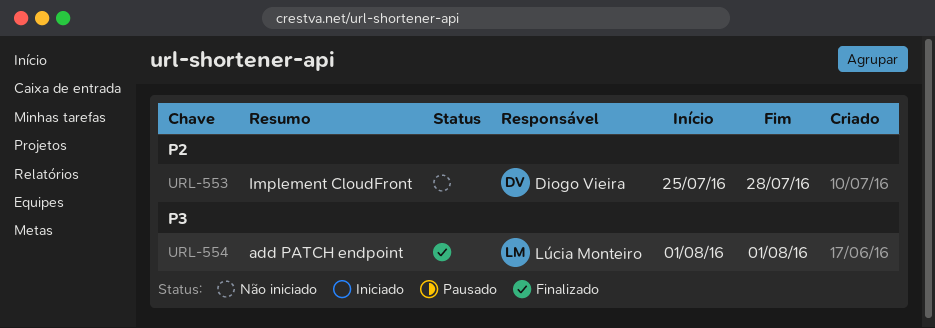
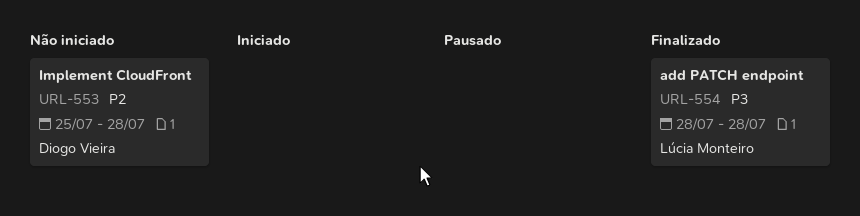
URL-554, start: Aug 1 -> Jul 28
URL-554, due: Aug 1 -> Jul 28

